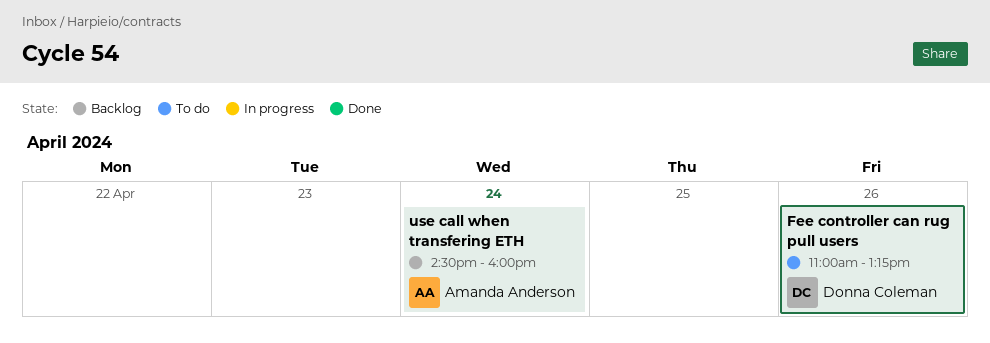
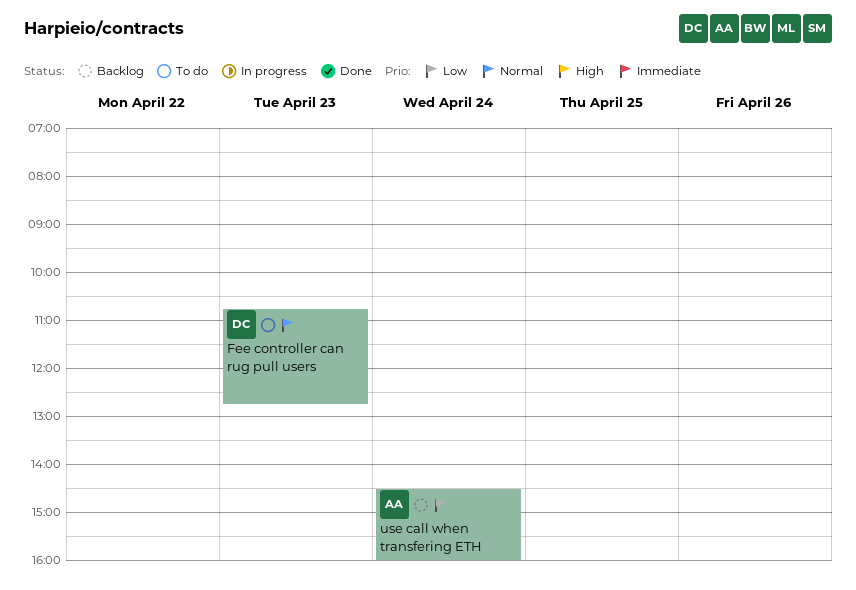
Fee controller can rug pull users, day: Apr 26 -> Apr 23
Fee controller can rug pull users, begins: 11:00 -> 10:45
Fee controller can rug pull users, ends: 13:15 -> 12:45

